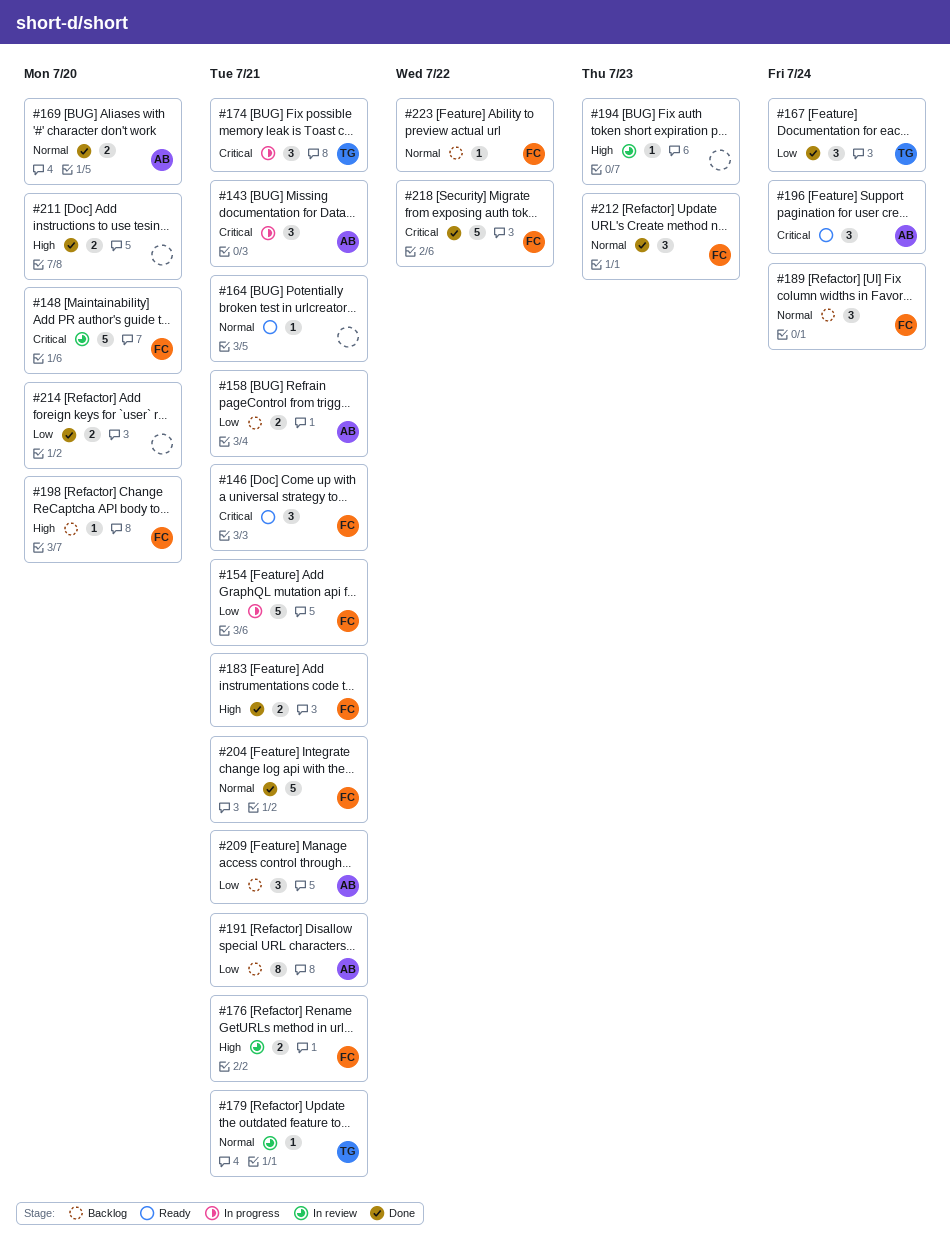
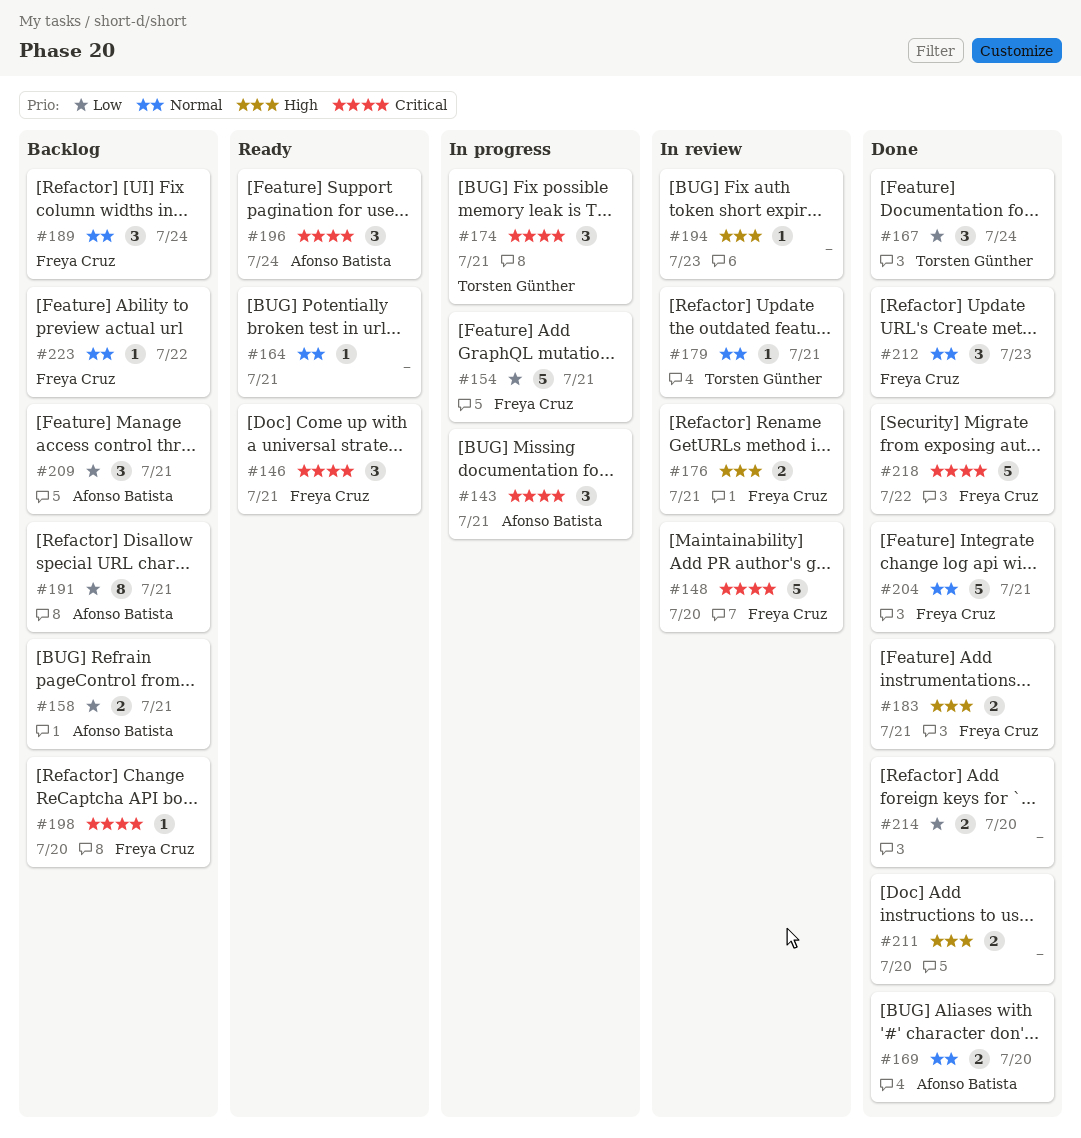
#198, priority: High -> Critical

